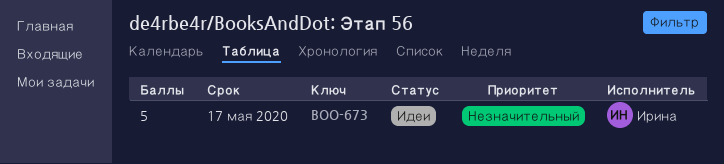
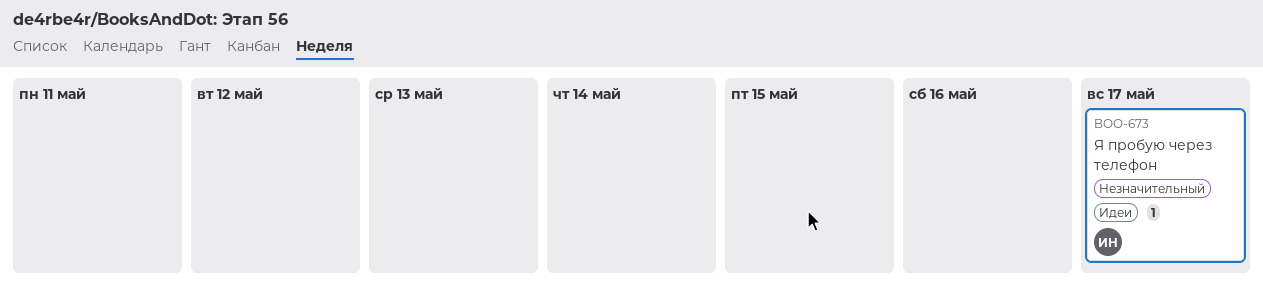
BOO-673, estimate: 5 -> 1

